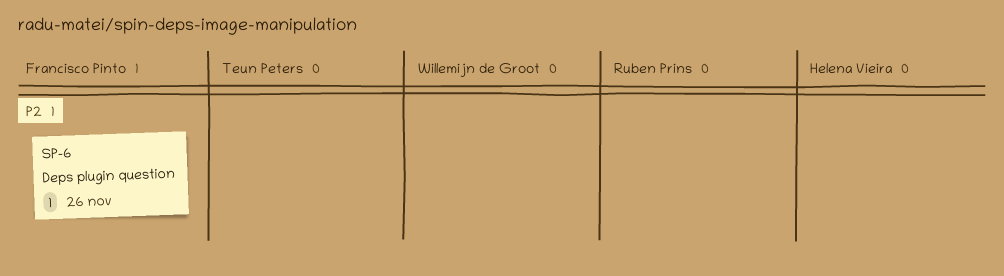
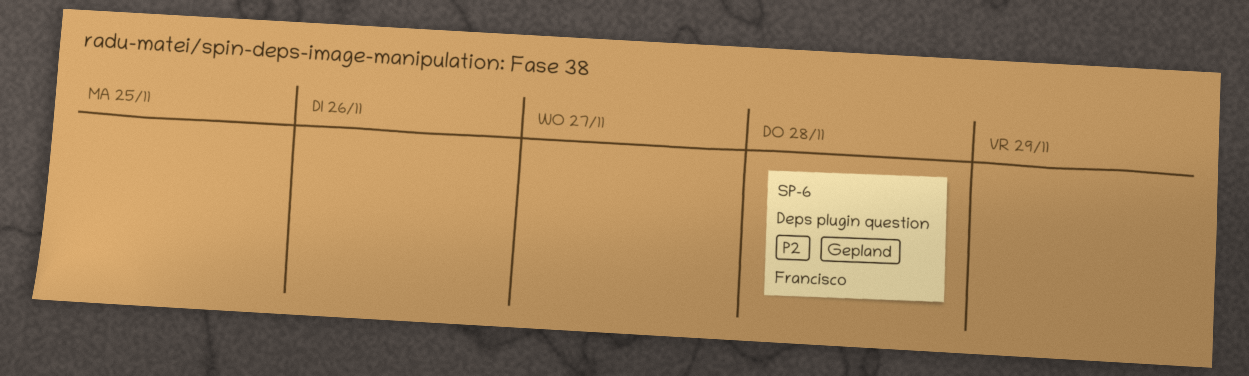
SP-6, due: Nov 26 -> Nov 28

